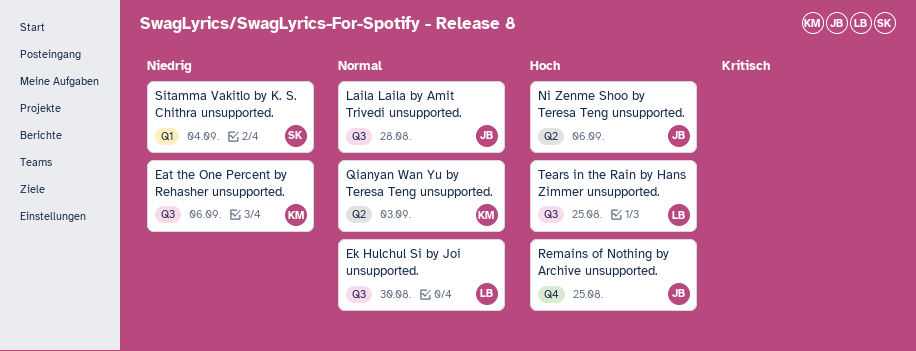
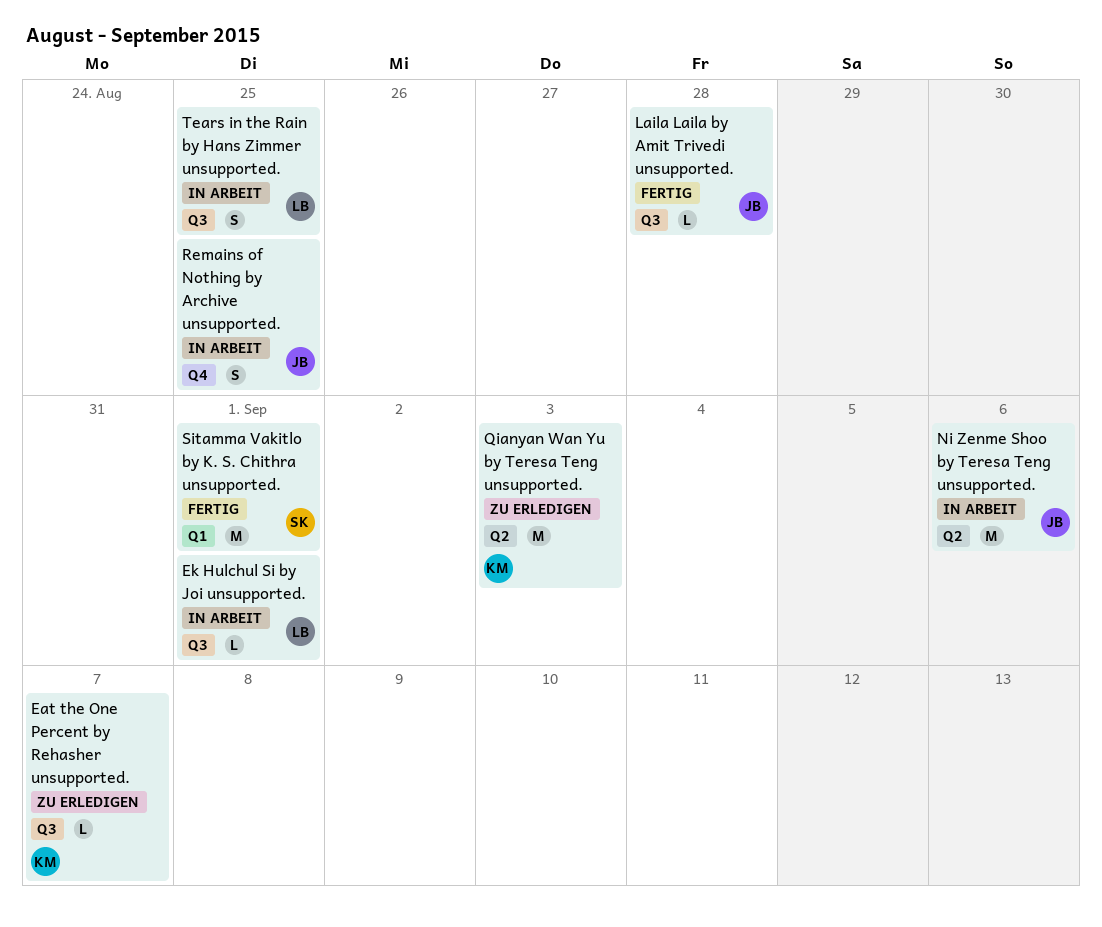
Eat the One Percent by Rehasher unsupported., due: Sep 6 -> Sep 7
Ek Hulchul Si by Joi unsupported., due: Aug 30 -> Sep 1
Sitamma Vakitlo by K. S. Chithra unsupported., due: Sep 4 -> Sep 1

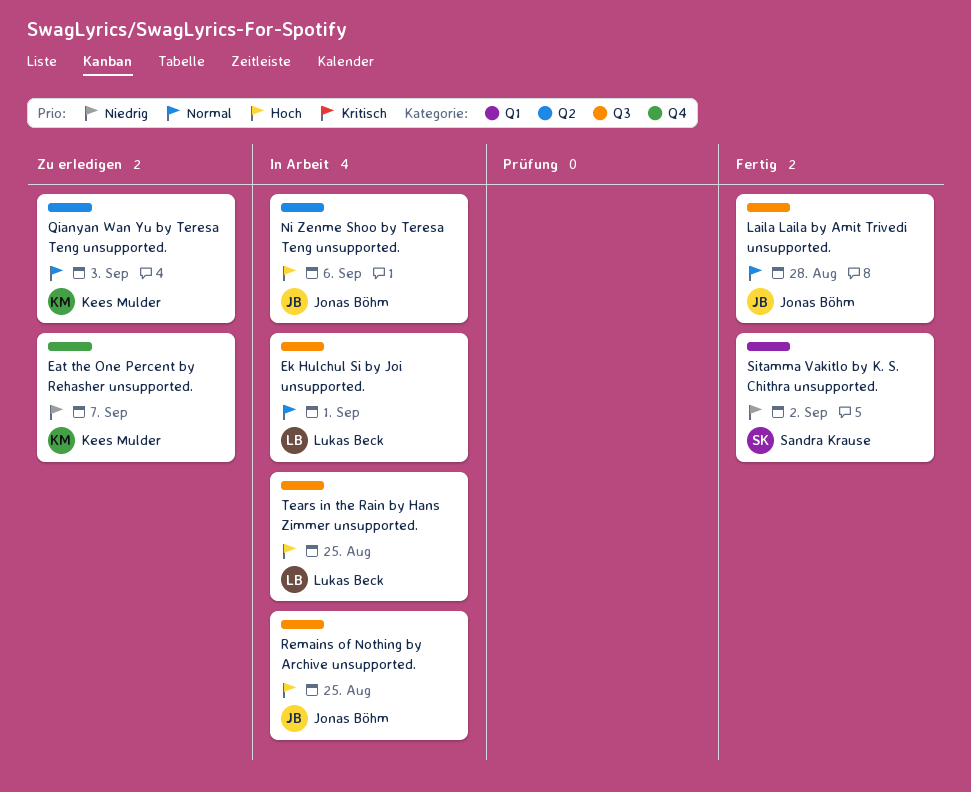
Eat the One Percent by Rehasher unsupported., label: Q3 -> Q4
Remains of Nothing by Archive unsupported., label: Q4 -> Q3
Sitamma Vakitlo by K. S. Chithra unsupported., due: Sep 1 -> Sep 2

